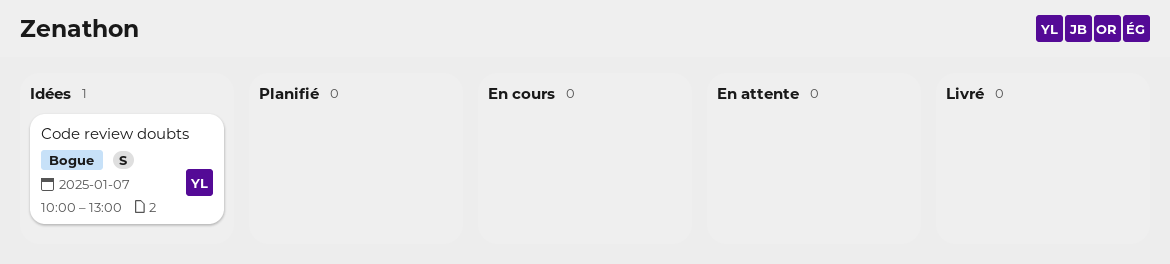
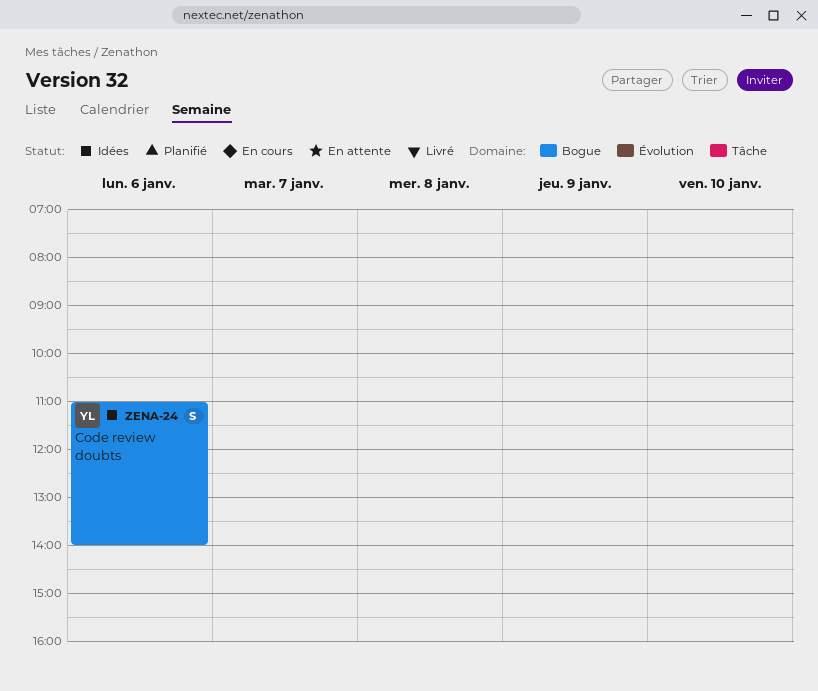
Code review doubts, day: Jan 7 -> Jan 6
Code review doubts, begins: 10:00 -> 11:00
Code review doubts, ends: 13:00 -> 14:00

